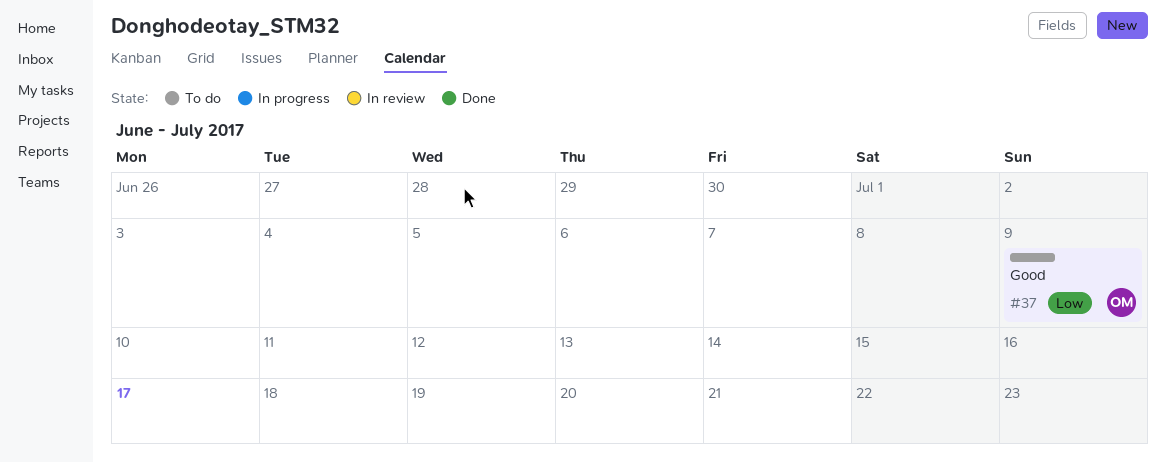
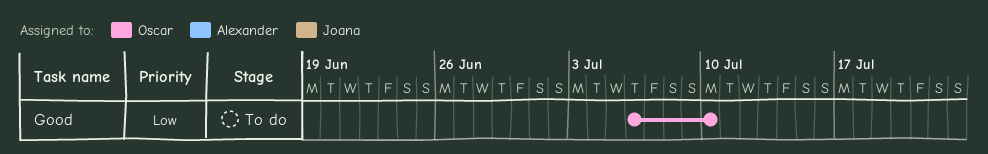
Good, due: Jul 9 -> Jul 10

